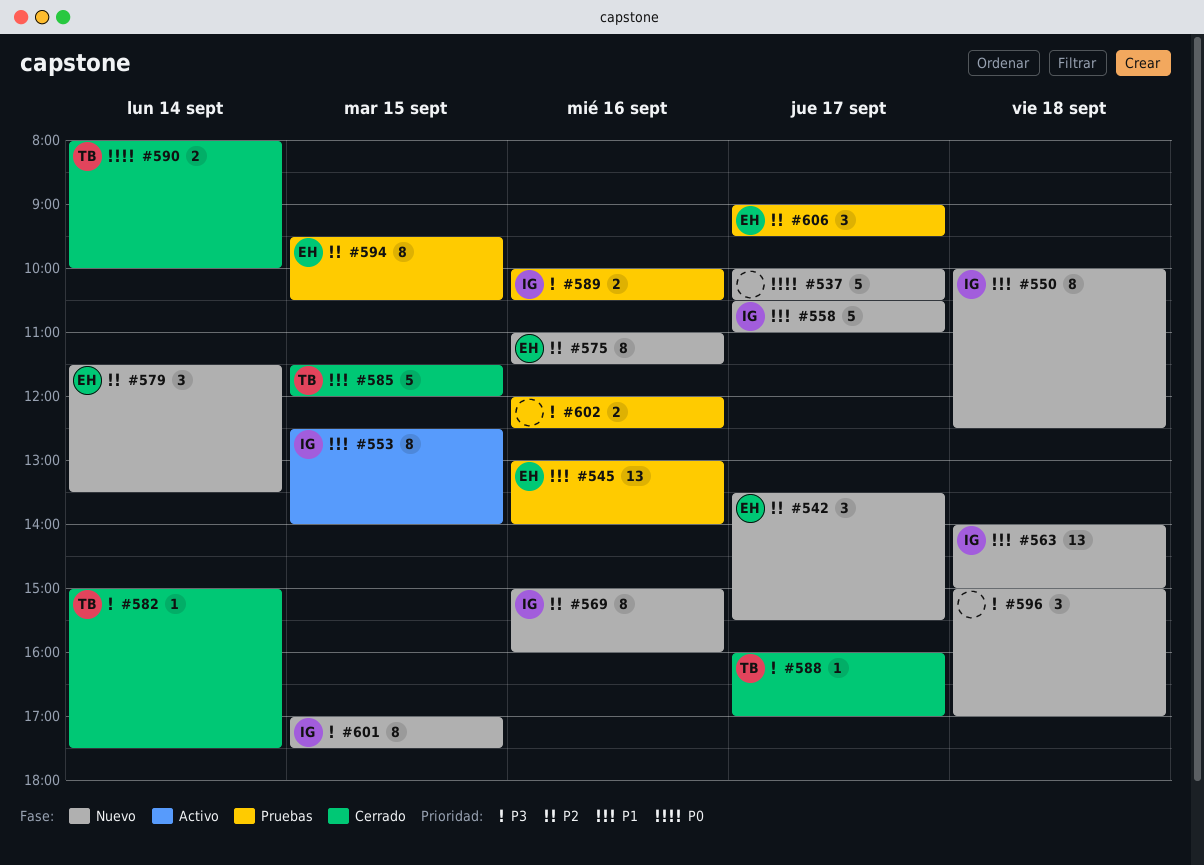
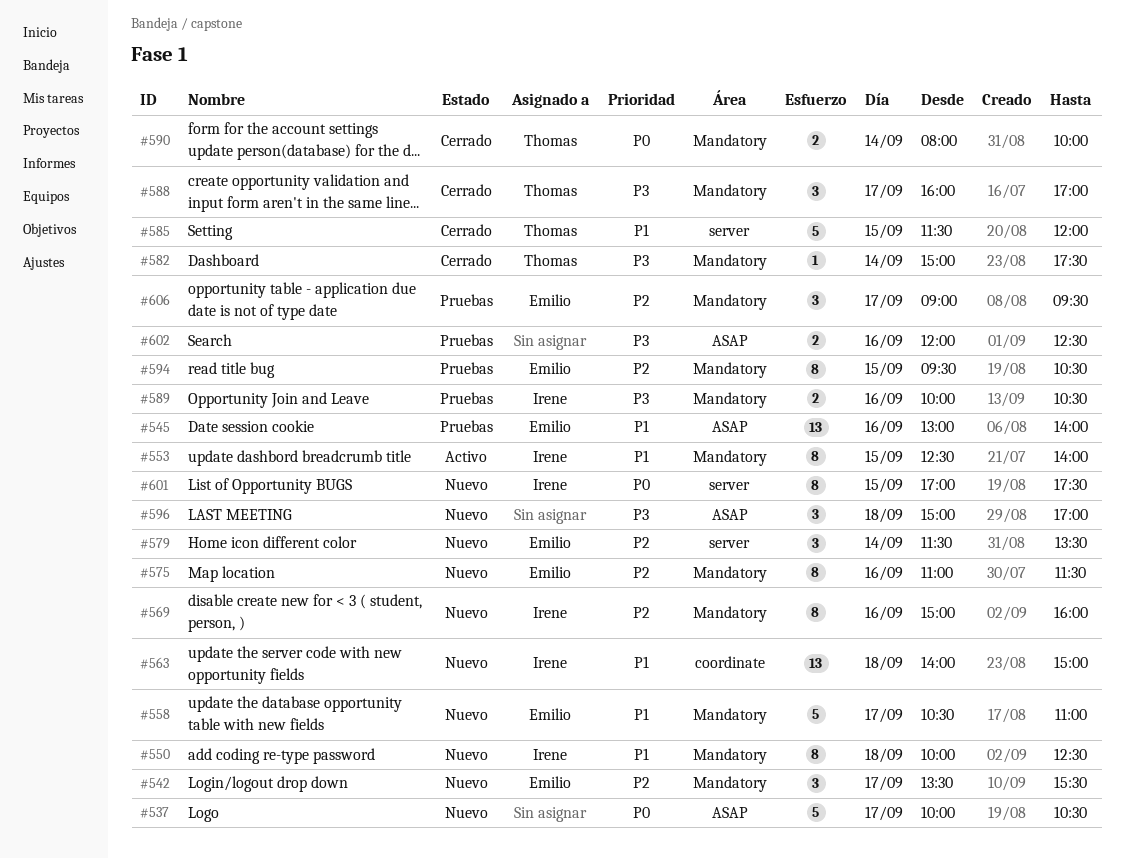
#558, owner: Irene -> Emilio
#588, estimate: 1 -> 3
#601, priority: P3 -> P0

